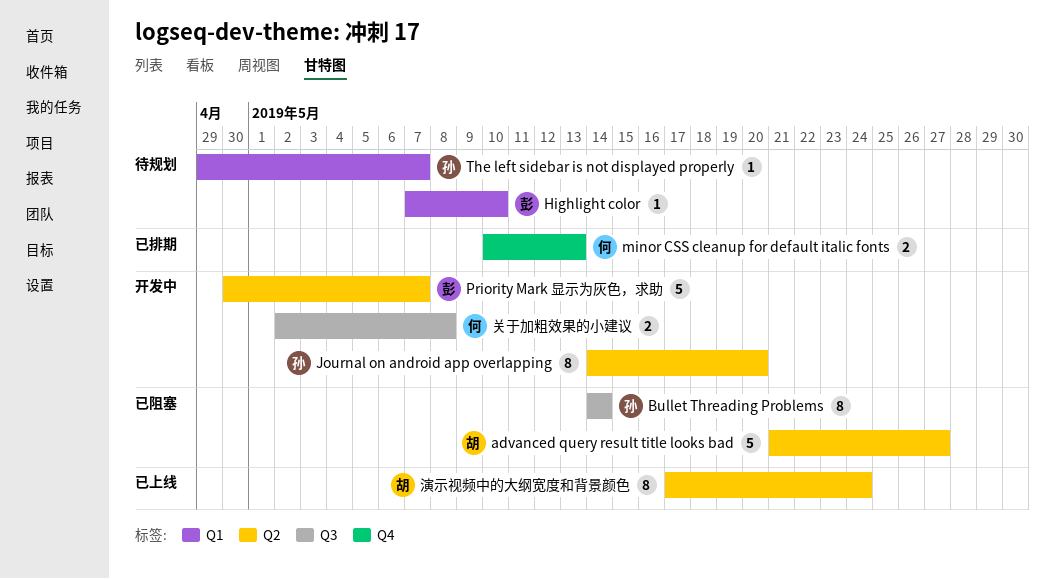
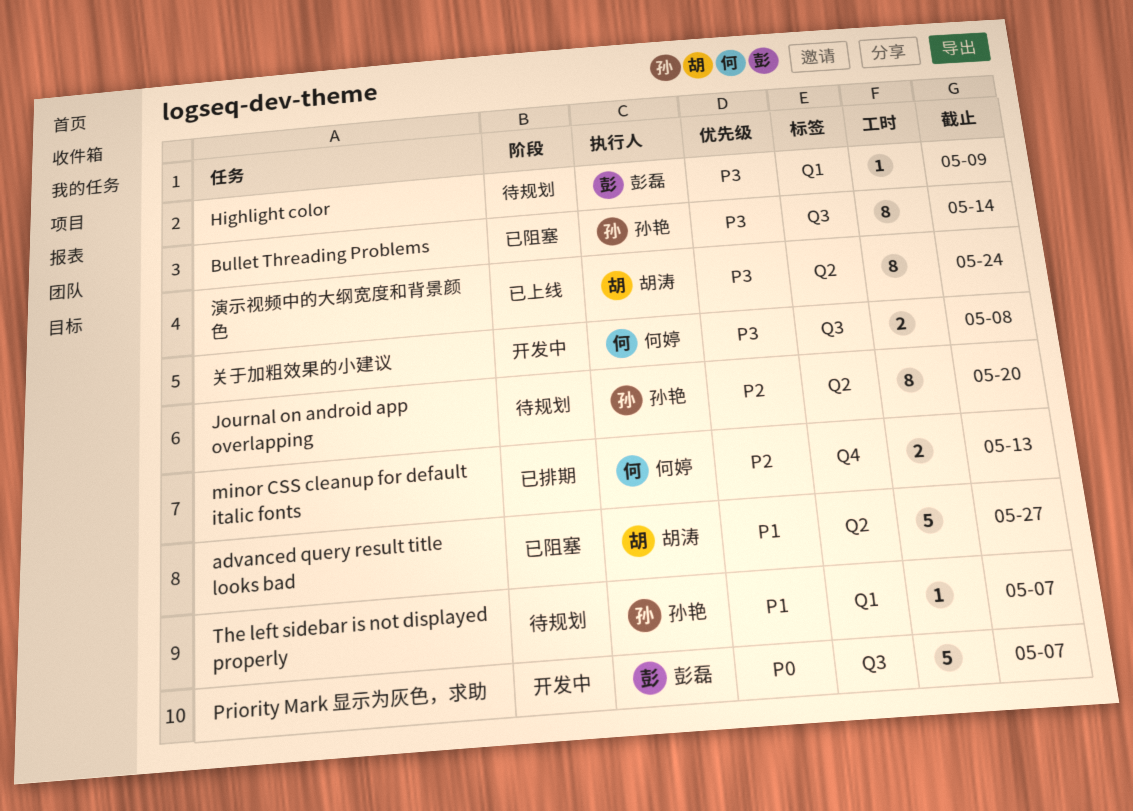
Highlight color, due: May 10 -> May 9
Journal on android app overlapping, status: 开发中 -> 待规划
Priority Mark 显示为灰色，求助, label: Q2 -> Q3

